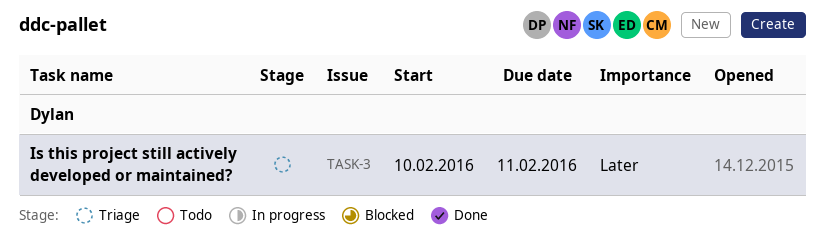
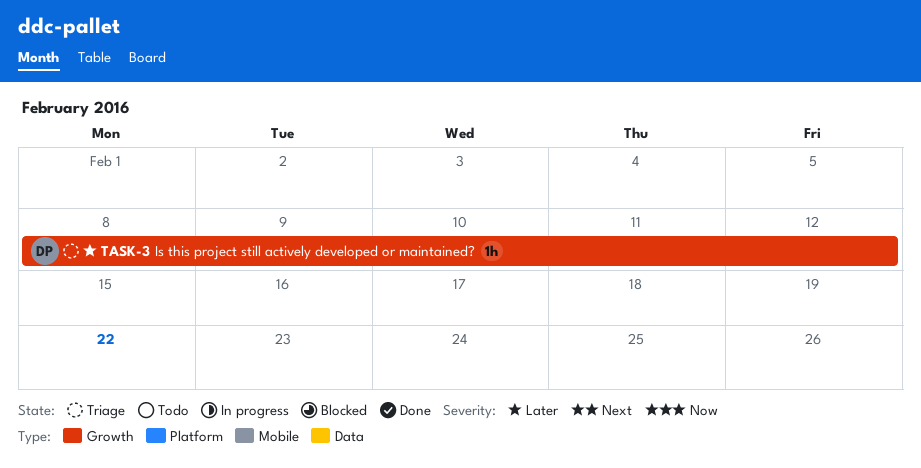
TASK-3, start: Feb 10 -> Feb 8
TASK-3, due: Feb 11 -> Feb 12

